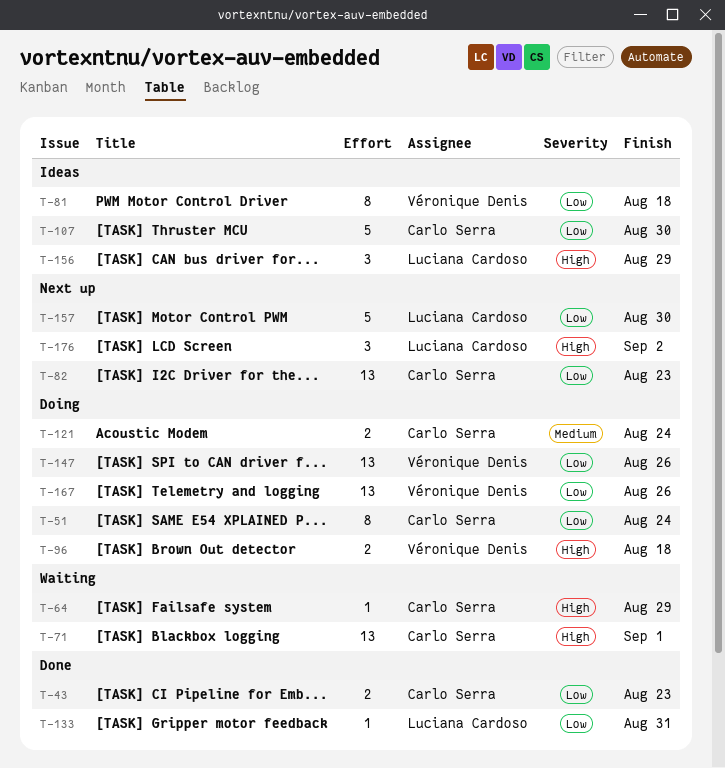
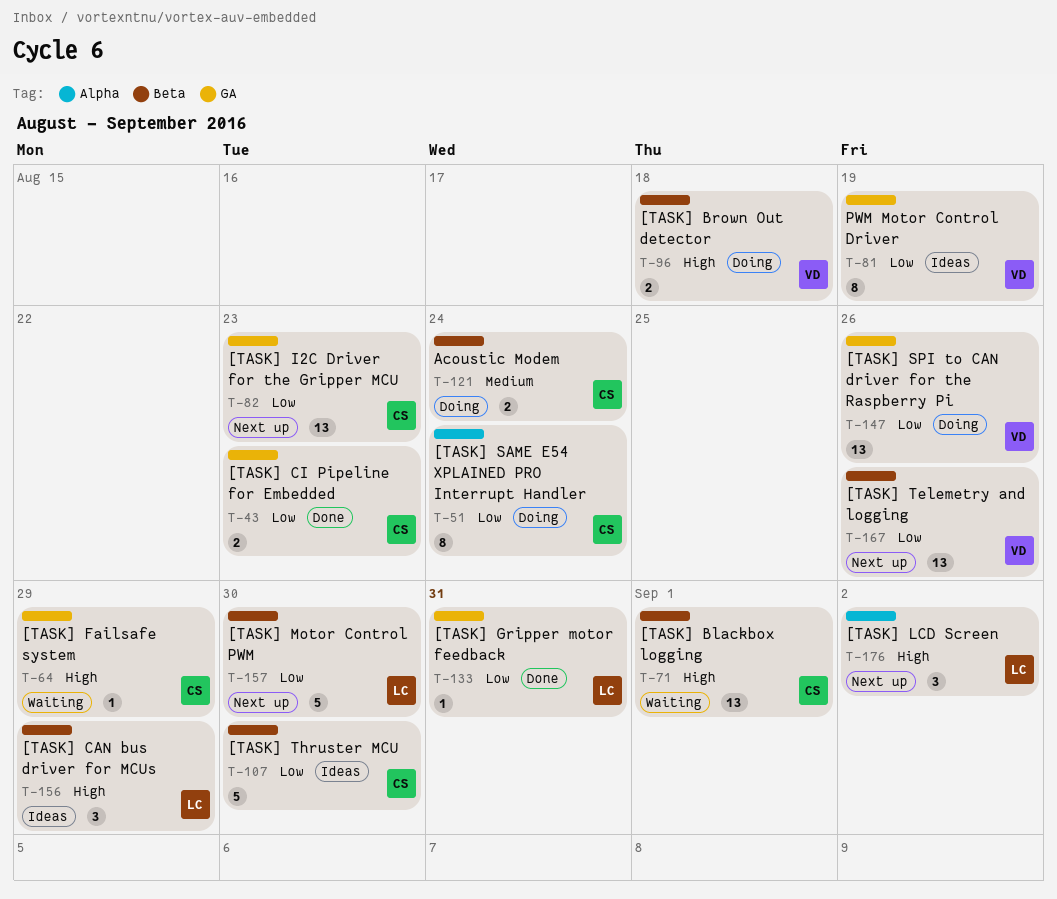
T-81, due: Aug 18 -> Aug 19
T-167, status: Doing -> Next up

